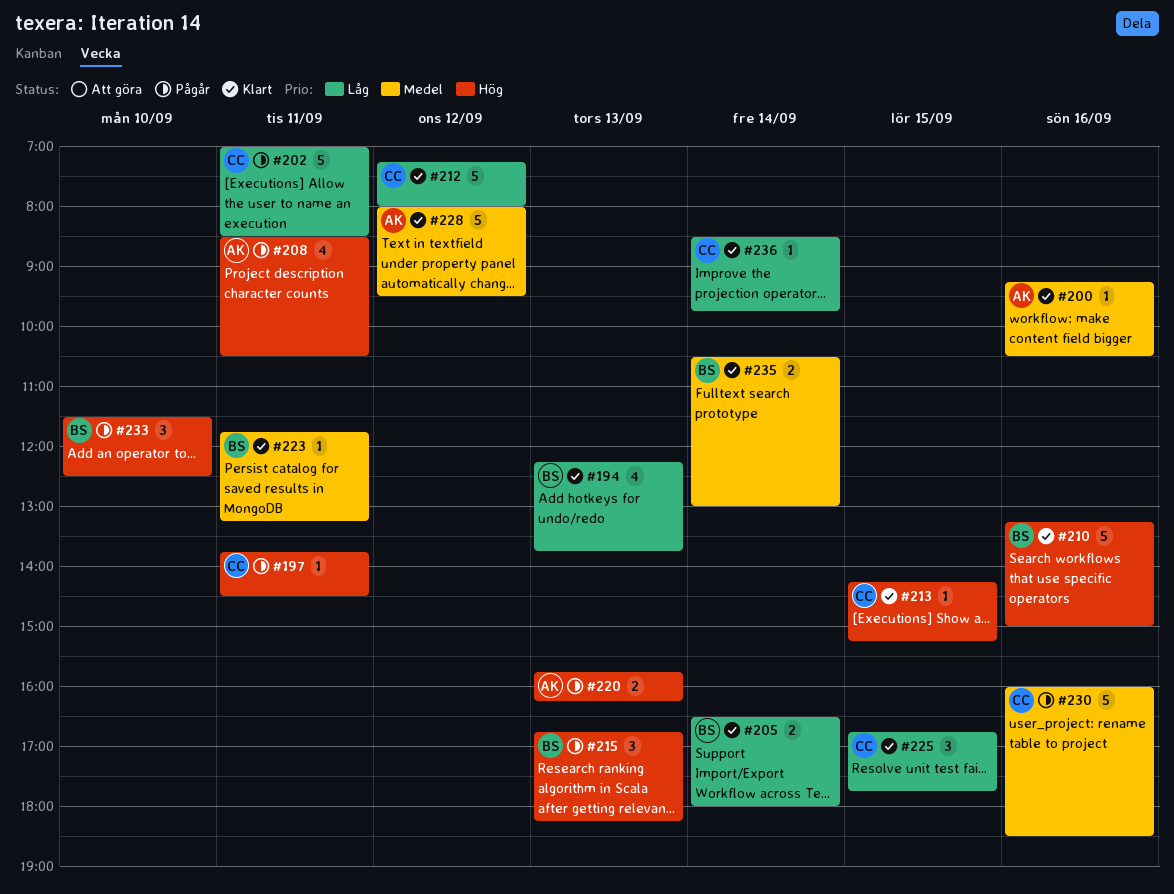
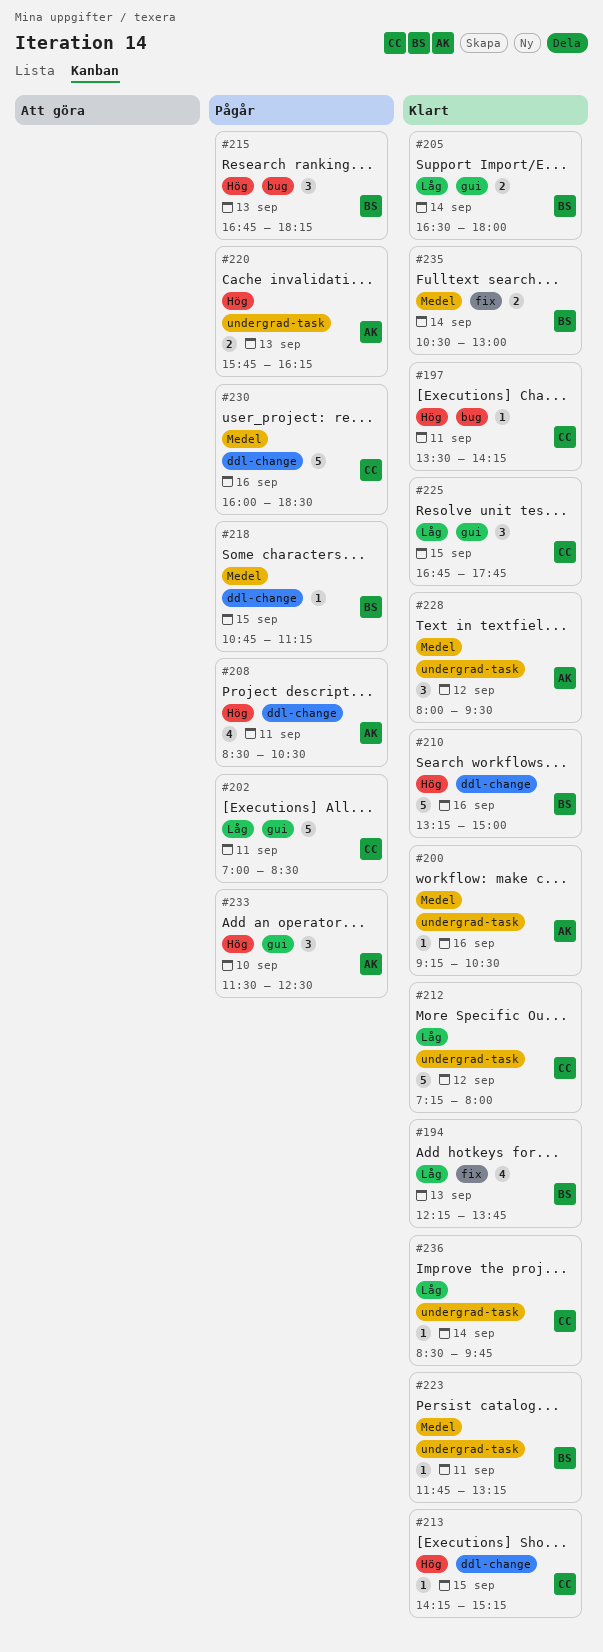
#197, status: Pågår -> Klart
#197, begins: 13:45 -> 13:30
#197, ends: 14:30 -> 14:15
#218: none -> present
#228, estimate: 5 -> 3
#233, owner: BS -> AK

